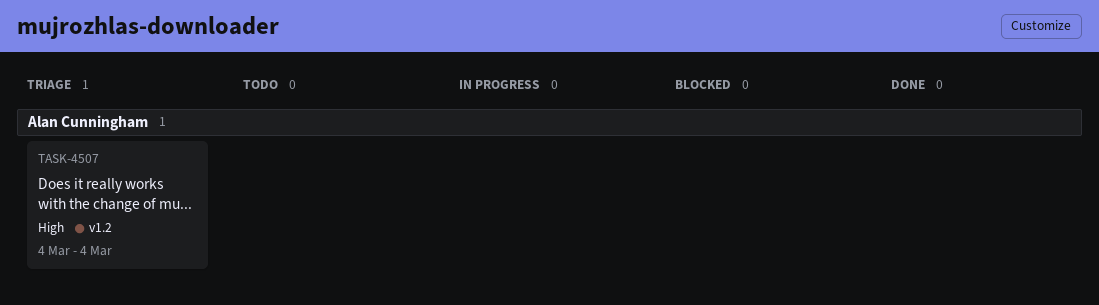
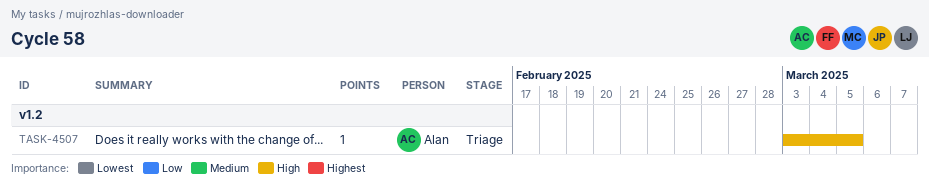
TASK-4507, start: Mar 4 -> Mar 3
TASK-4507, due: Mar 4 -> Mar 5

